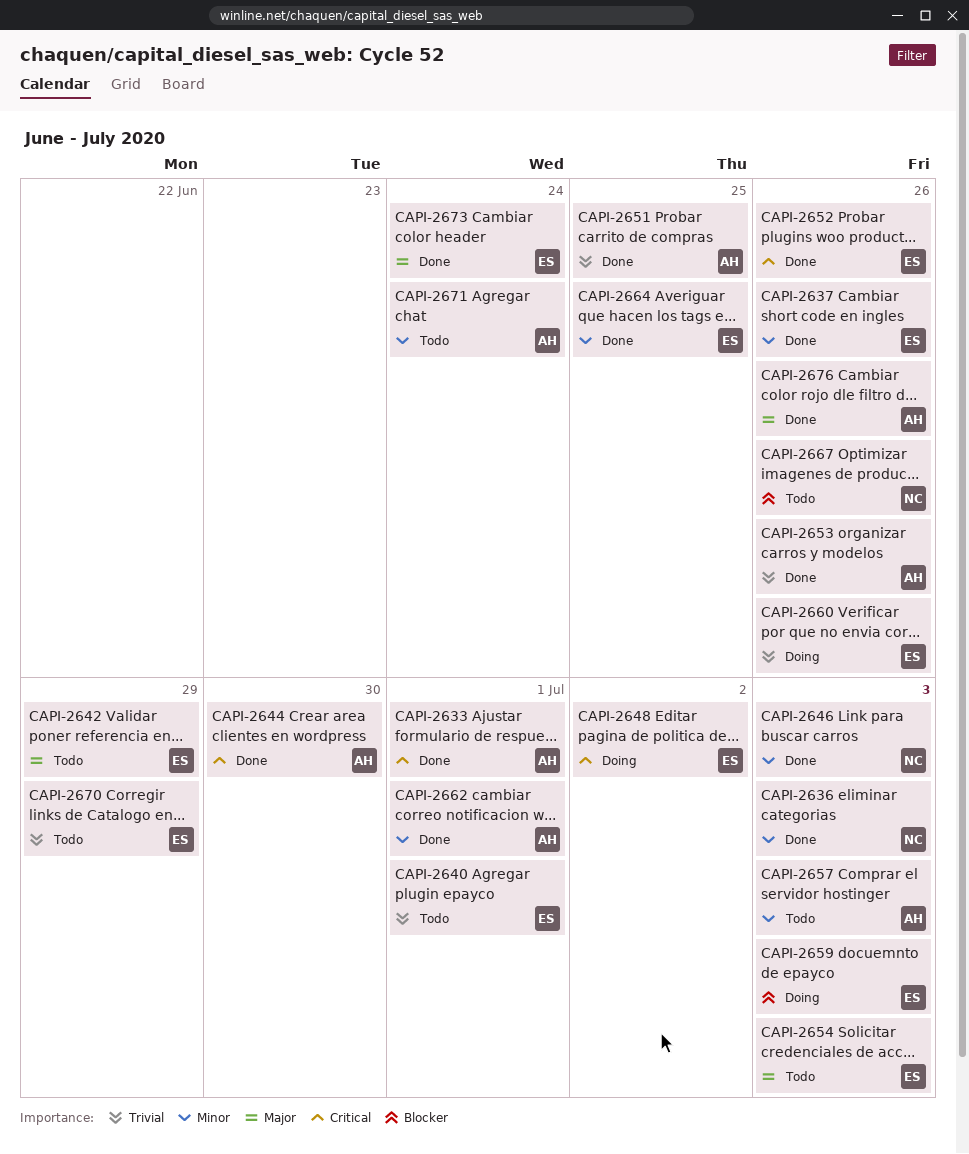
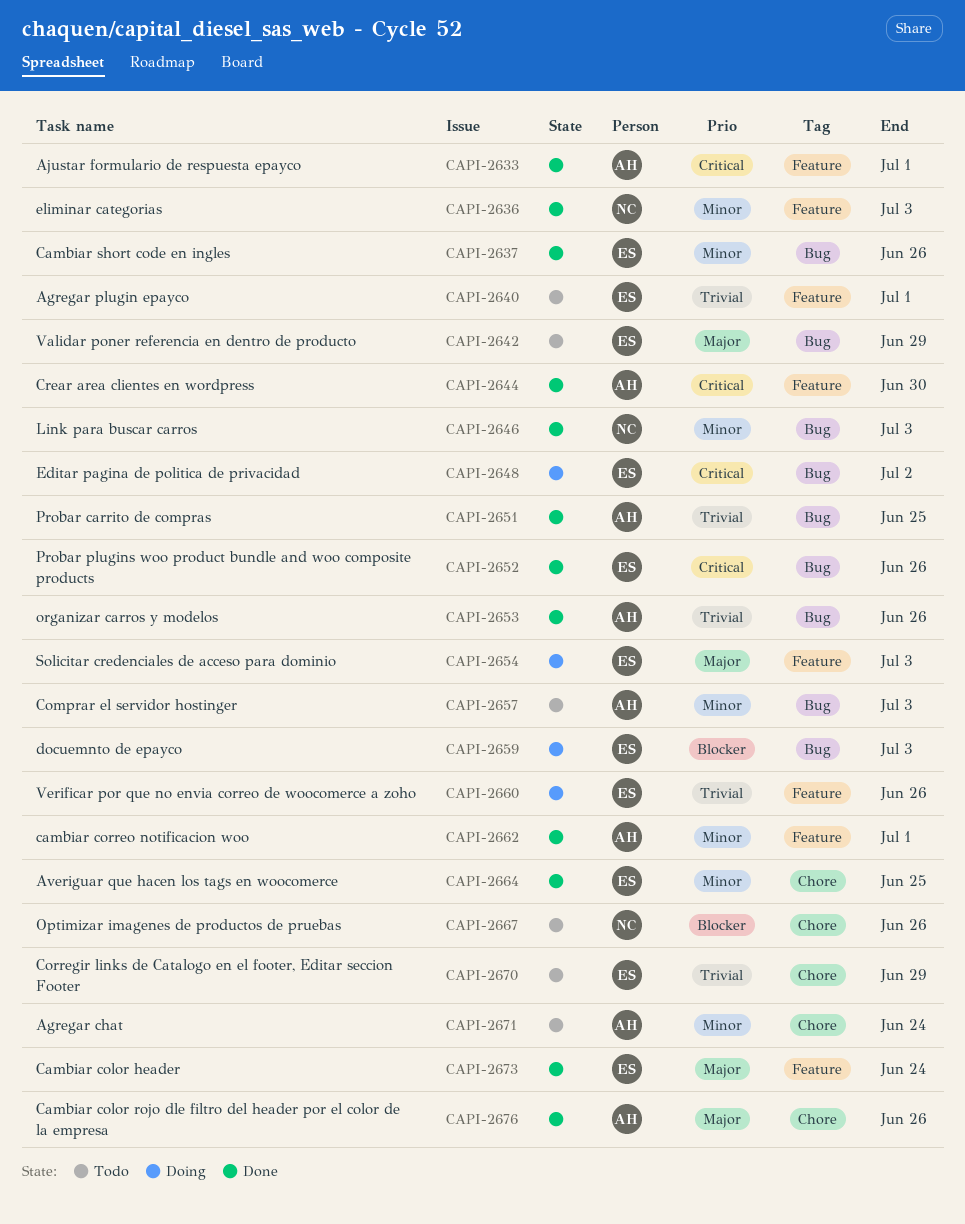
CAPI-2654, status: Todo -> Doing

